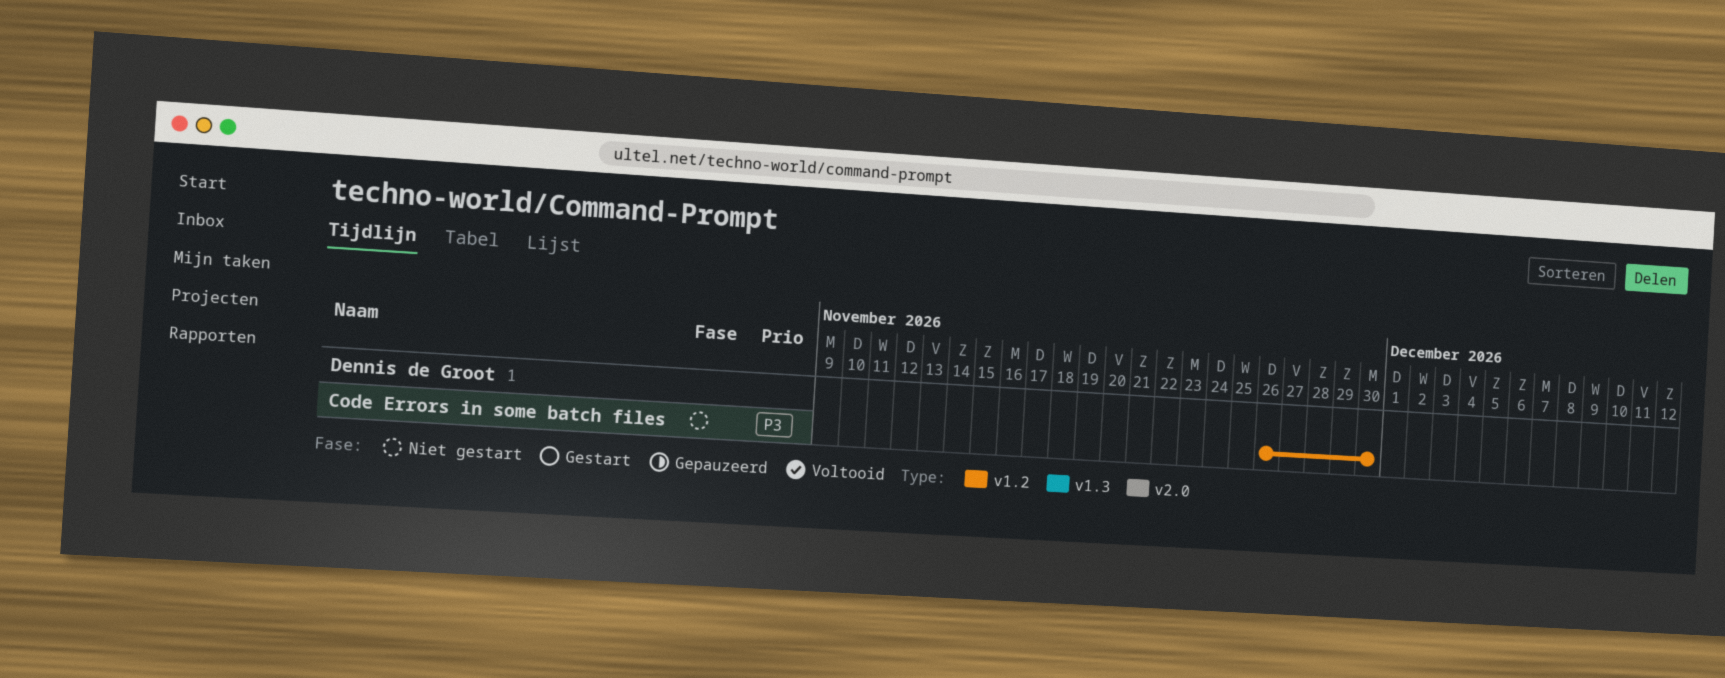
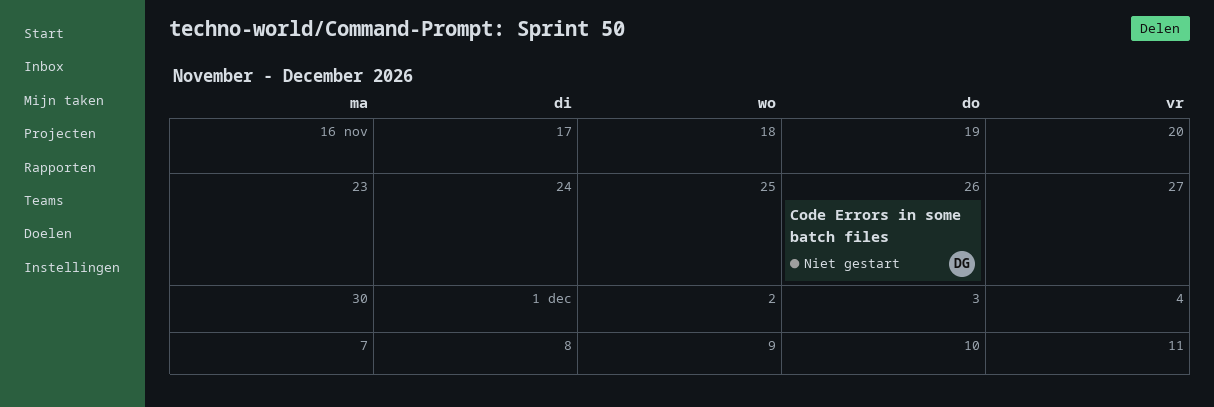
Code Errors in some batch files, due: Nov 30 -> Nov 26

